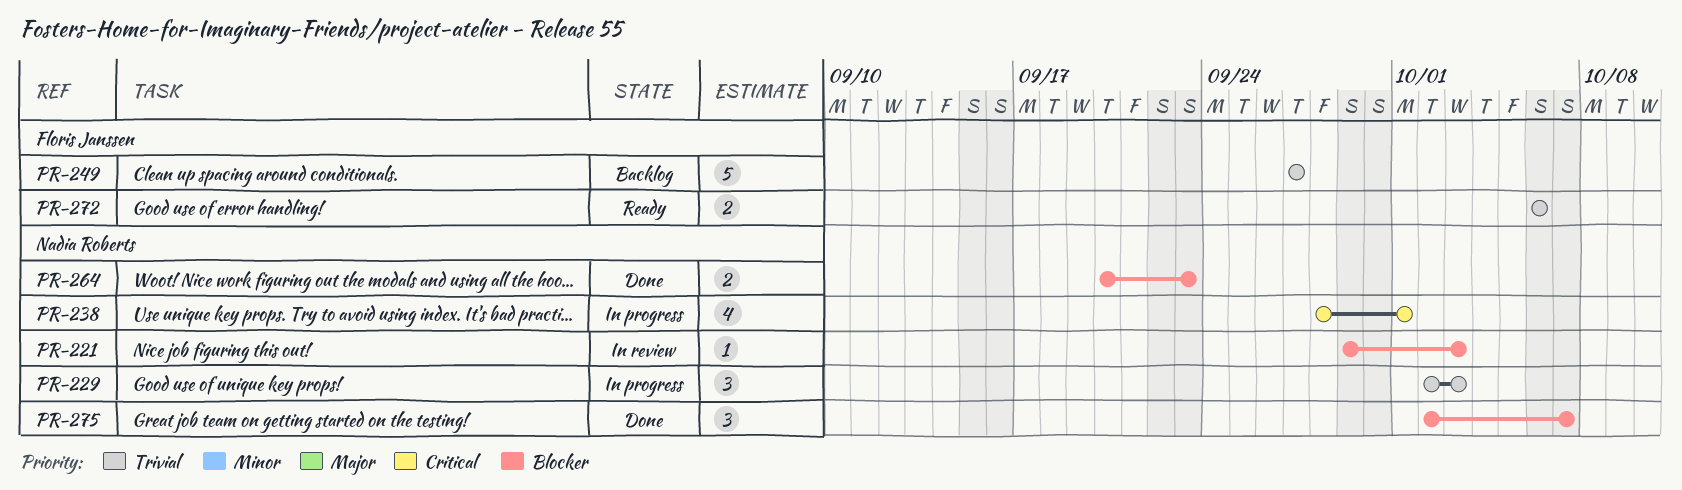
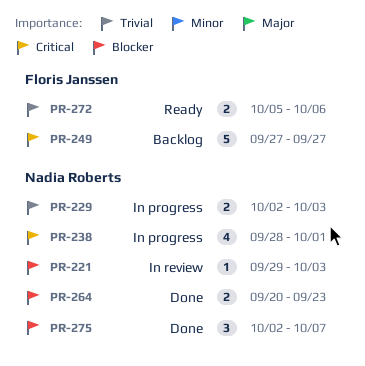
PR-229, estimate: 3 -> 2
PR-249, priority: Trivial -> Critical
PR-272, start: Oct 6 -> Oct 5

